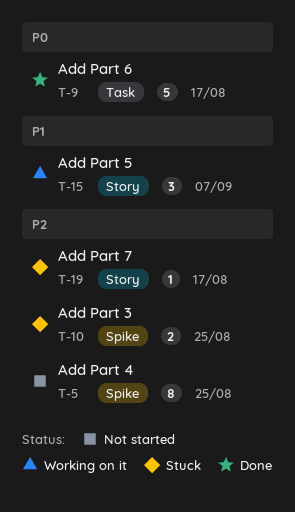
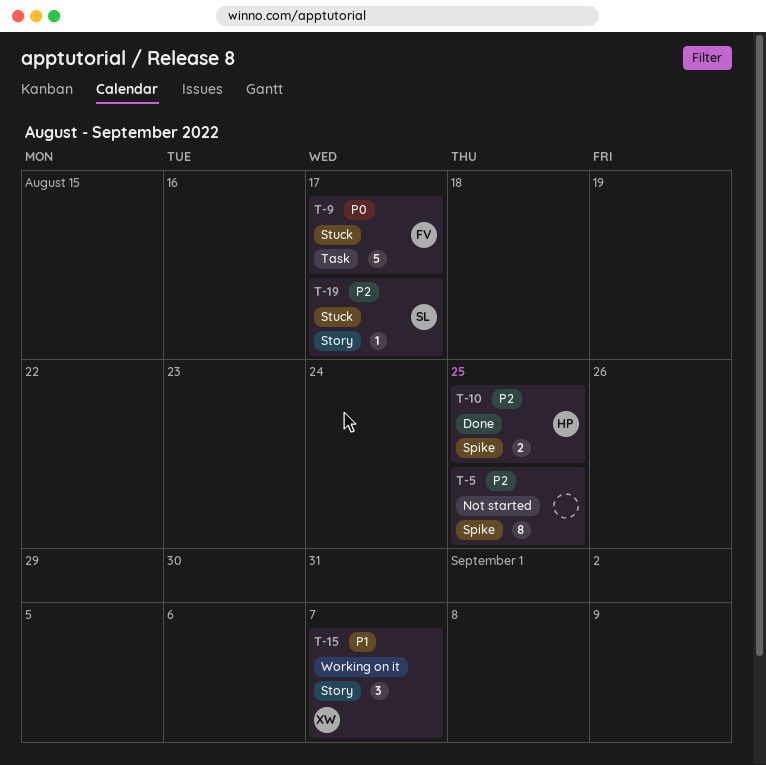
T-9, status: Done -> Stuck
T-10, status: Stuck -> Done

